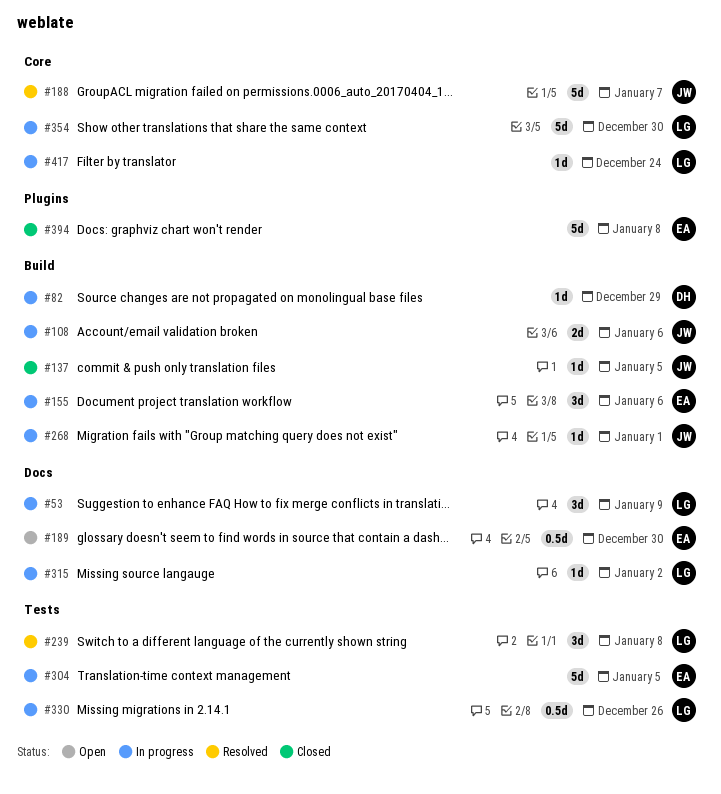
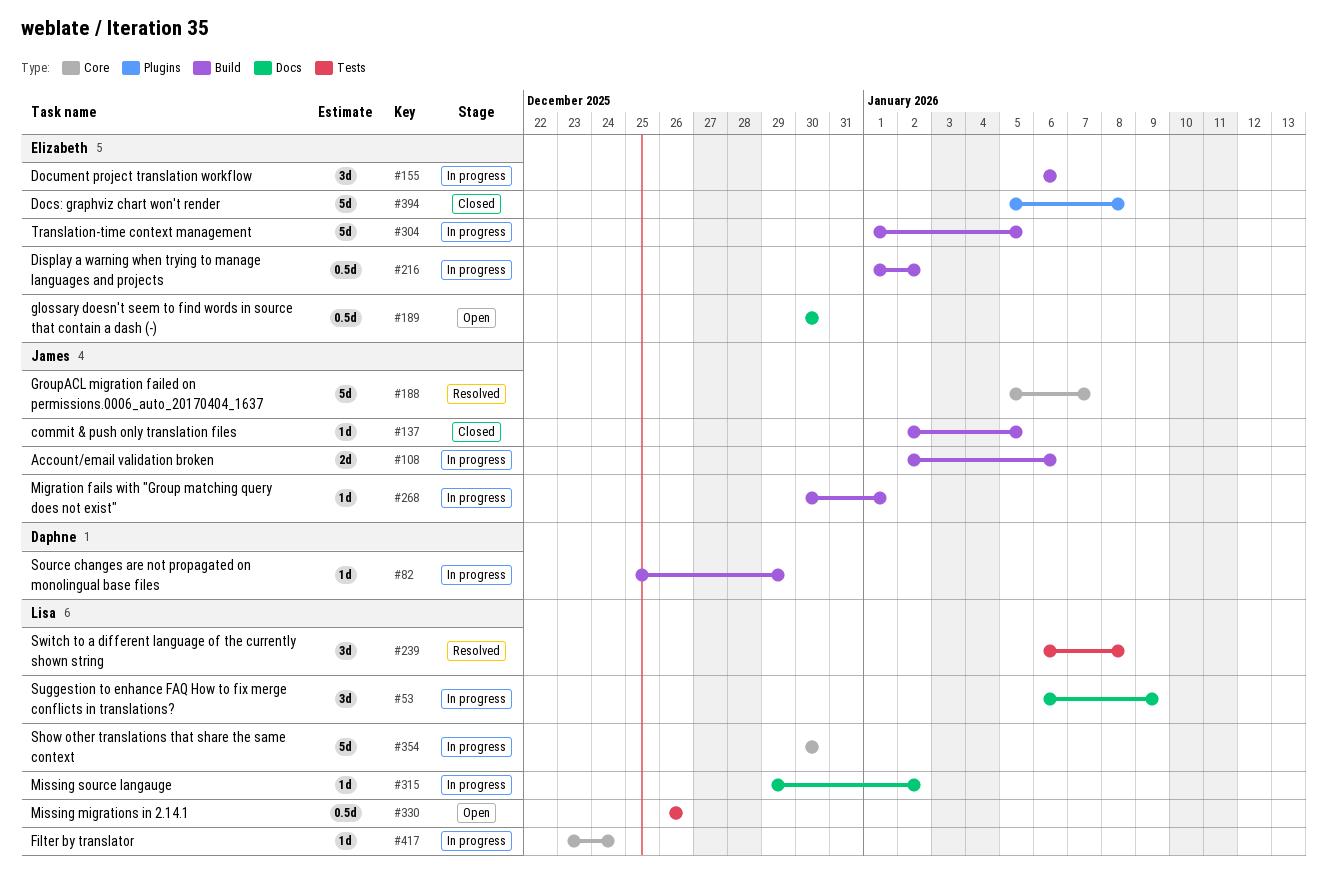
#216: none -> present
#304, label: Tests -> Build
#330, status: In progress -> Open

